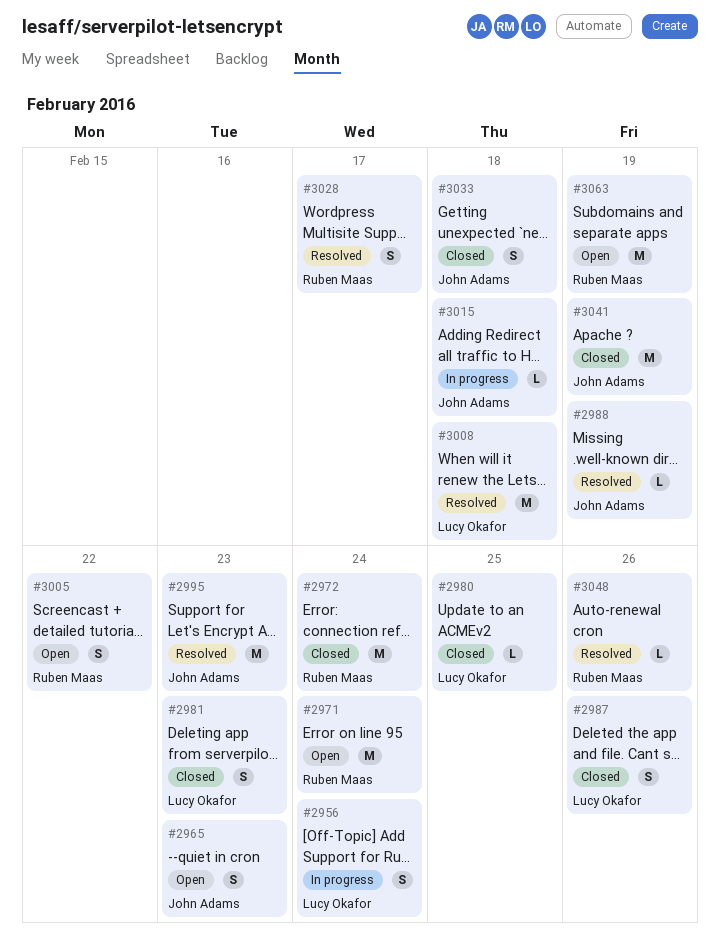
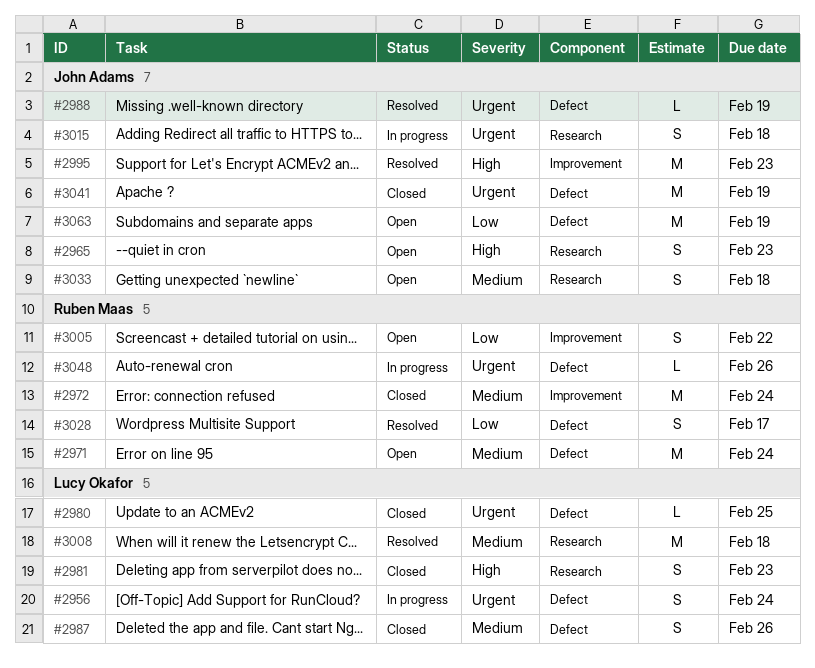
#3015, estimate: L -> S
#3033, status: Closed -> Open
#3048, status: Resolved -> In progress
#3063, owner: Ruben Maas -> John Adams

